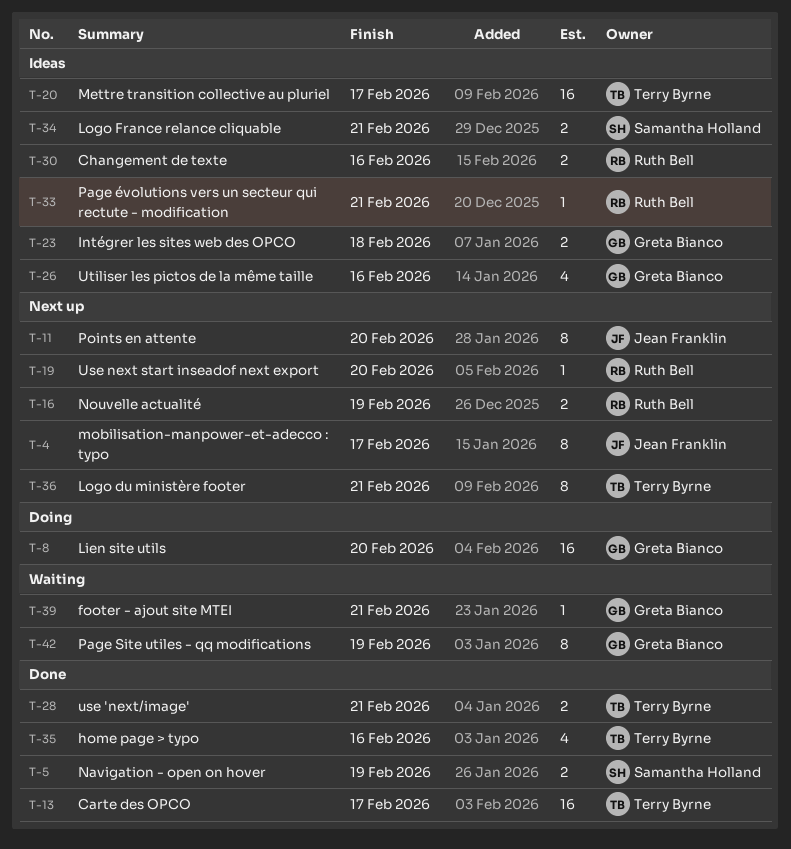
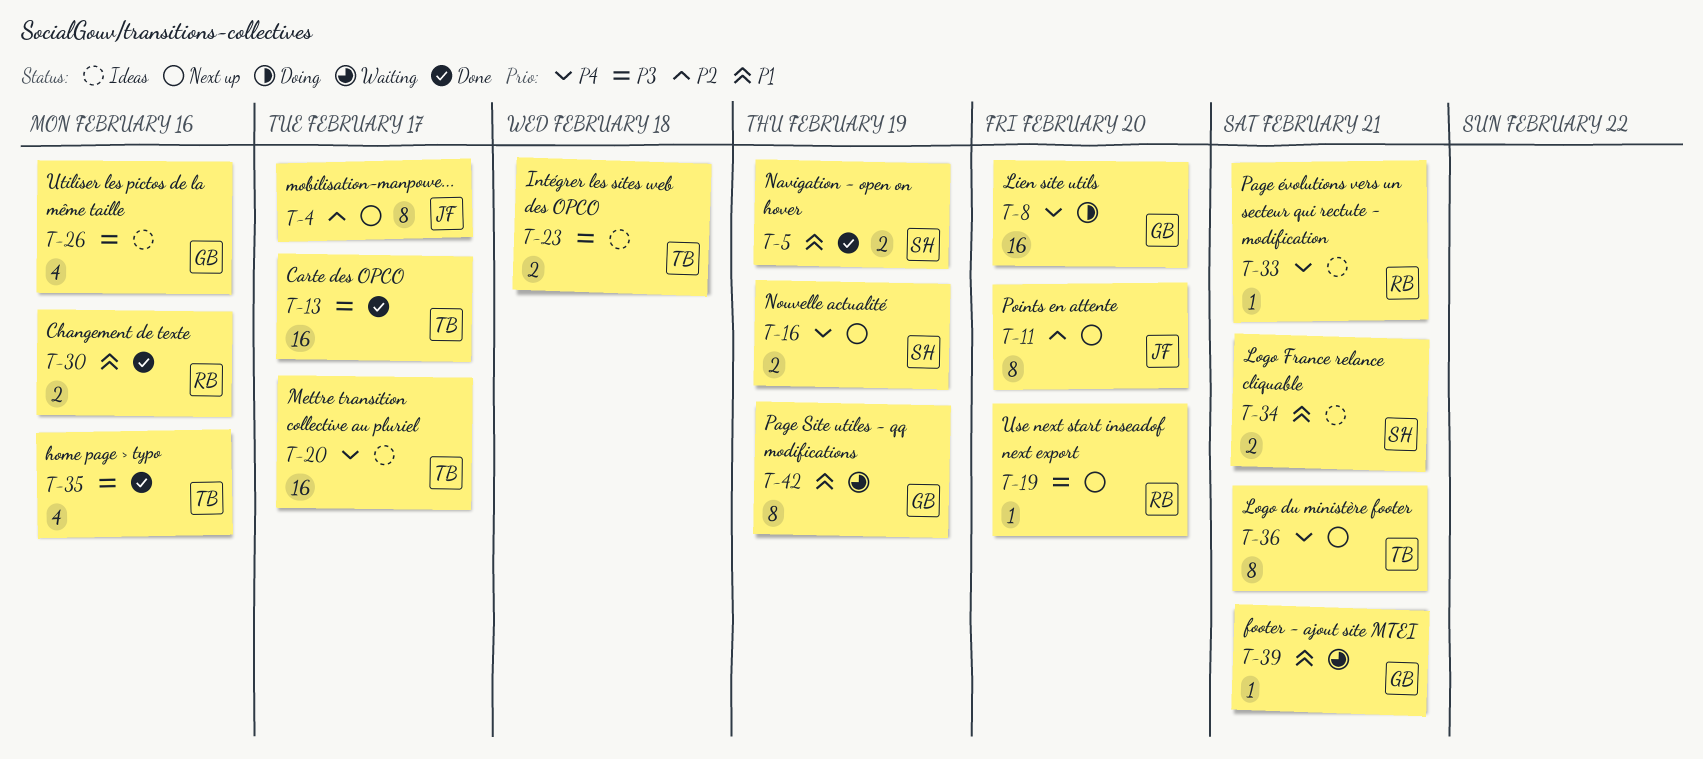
T-16, owner: Ruth Bell -> Samantha Holland
T-23, owner: Greta Bianco -> Terry Byrne
T-28: present -> none
T-30, status: Ideas -> Done

